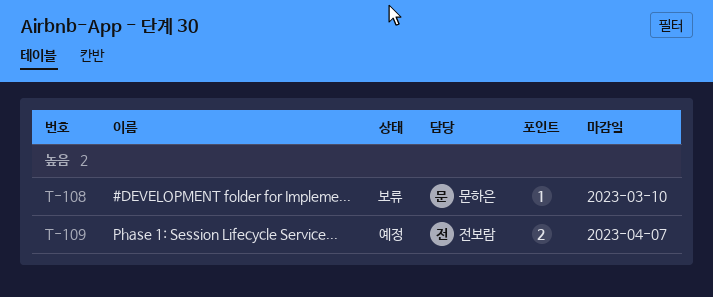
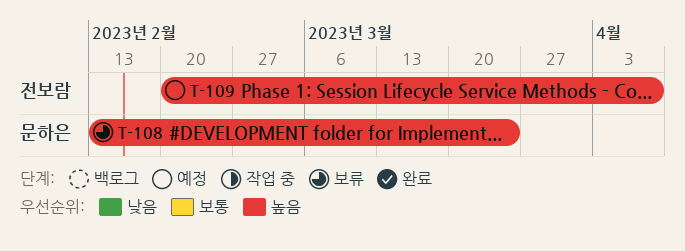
T-108, due: Mar 10 -> Mar 24

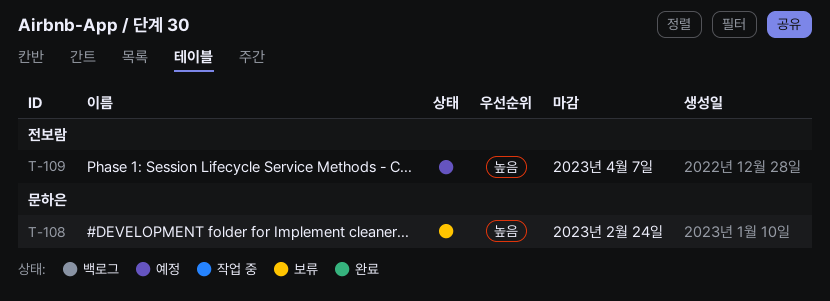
T-108, due: Mar 24 -> Feb 24

